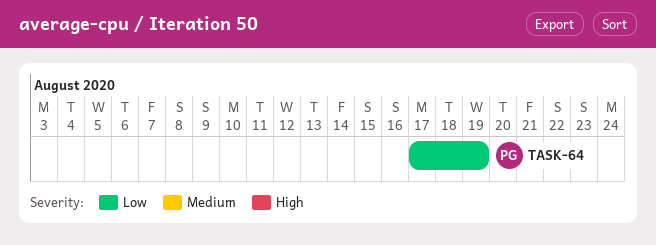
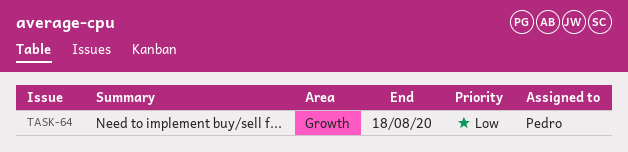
TASK-64, due: Aug 19 -> Aug 18

